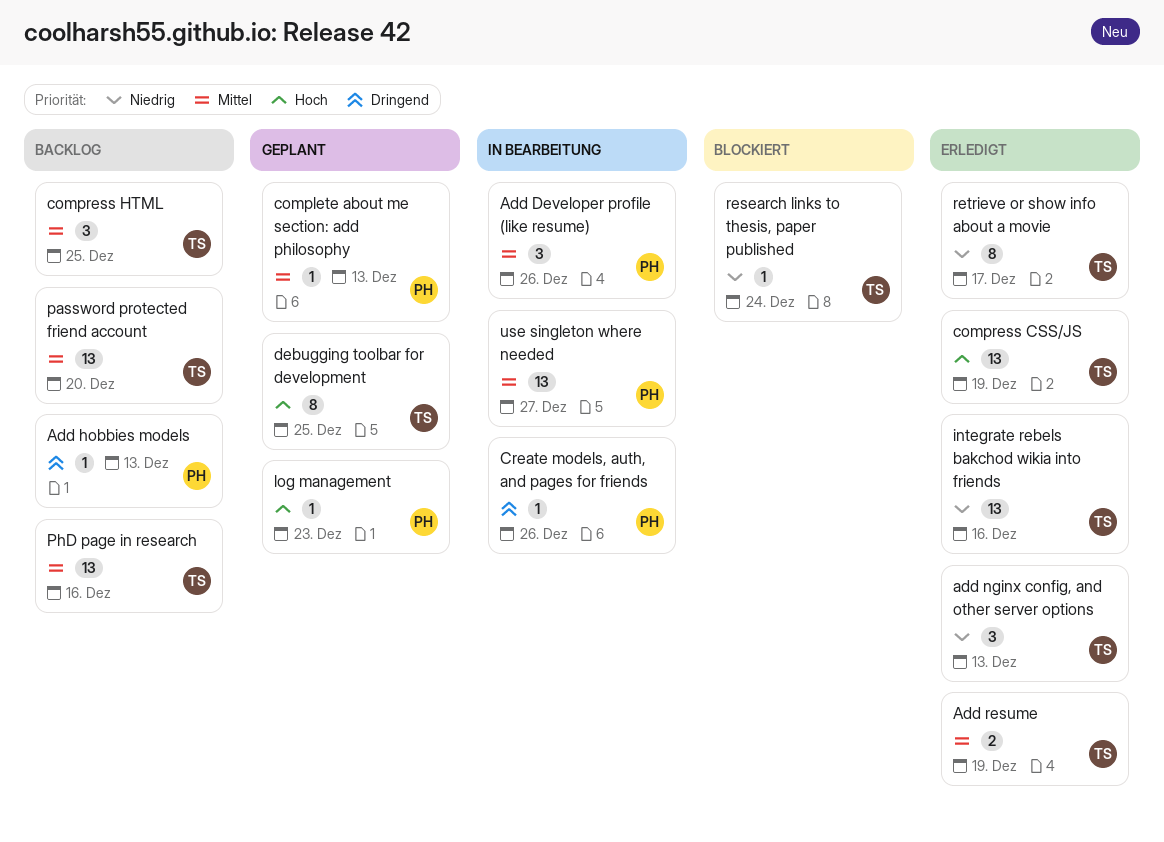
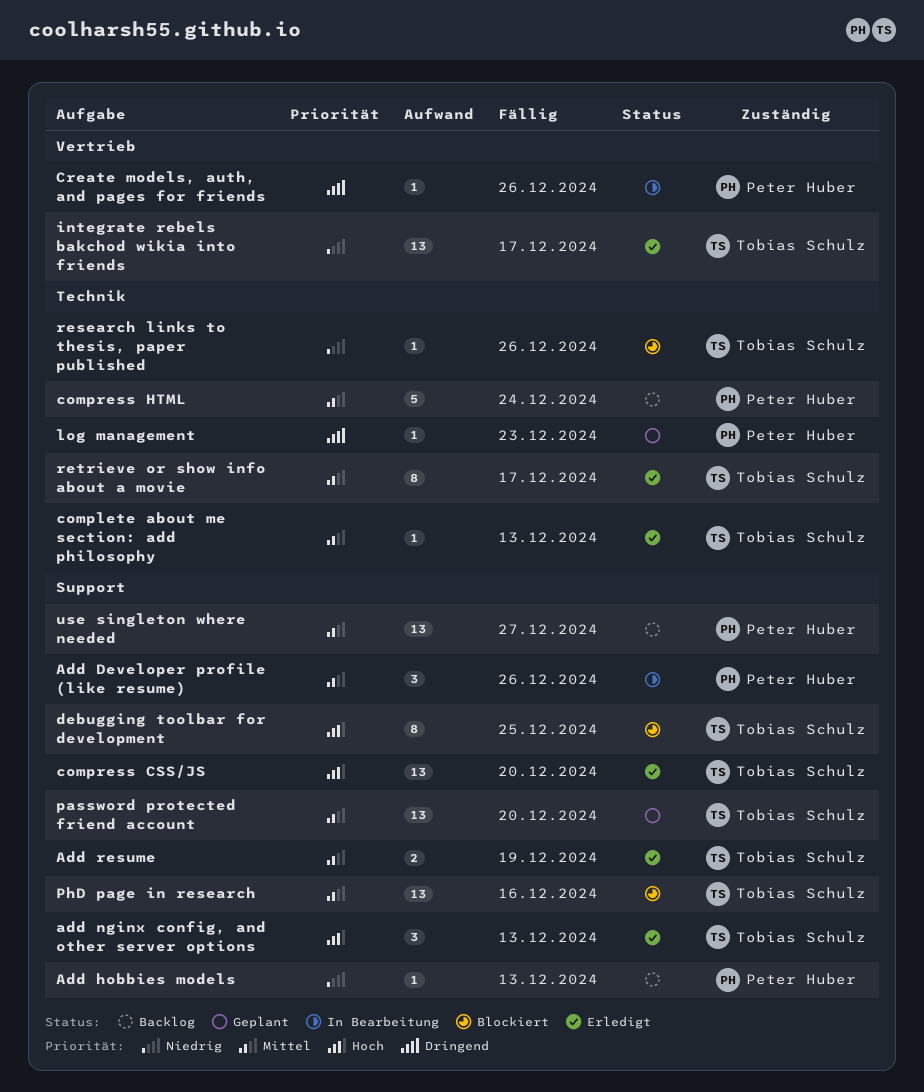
Add hobbies models, priority: Dringend -> Niedrig
add nginx config, and other server options, priority: Niedrig -> Hoch
complete about me section: add philosophy, status: Geplant -> Erledigt
complete about me section: add philosophy, owner: Peter Huber -> Tobias Schulz
compress CSS/JS, due: Dec 19 -> Dec 20
compress HTML, owner: Tobias Schulz -> Peter Huber
compress HTML, estimate: 3 -> 5
compress HTML, due: Dec 25 -> Dec 24
debugging toolbar for development, status: Geplant -> Blockiert
integrate rebels bakchod wikia into friends, due: Dec 16 -> Dec 17
log management, priority: Hoch -> Dringend
password protected friend account, status: Backlog -> Geplant
PhD page in research, status: Backlog -> Blockiert
research links to thesis, paper published, due: Dec 24 -> Dec 26
retrieve or show info about a movie, priority: Niedrig -> Mittel
use singleton where needed, status: In Bearbeitung -> Backlog

